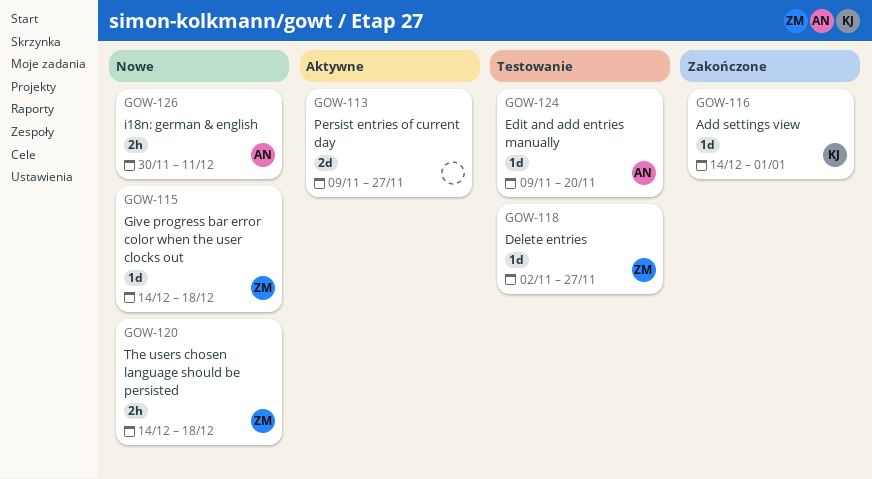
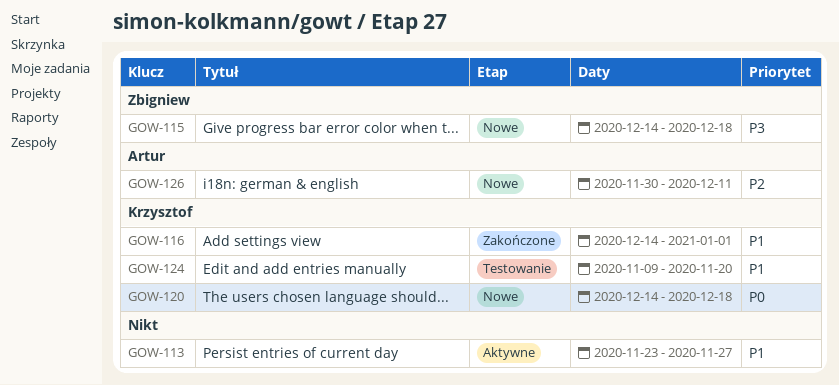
GOW-113, start: Nov 9 -> Nov 23
GOW-118: present -> none
GOW-120, owner: Zbigniew -> Krzysztof
GOW-124, owner: Artur -> Krzysztof

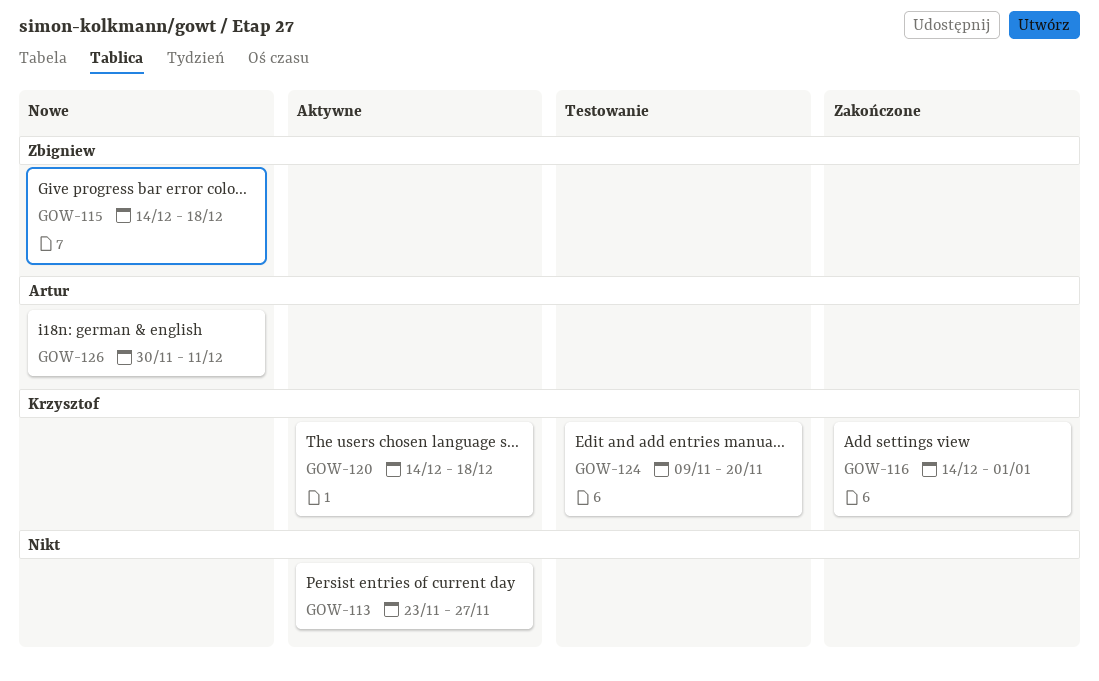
GOW-120, status: Nowe -> Aktywne

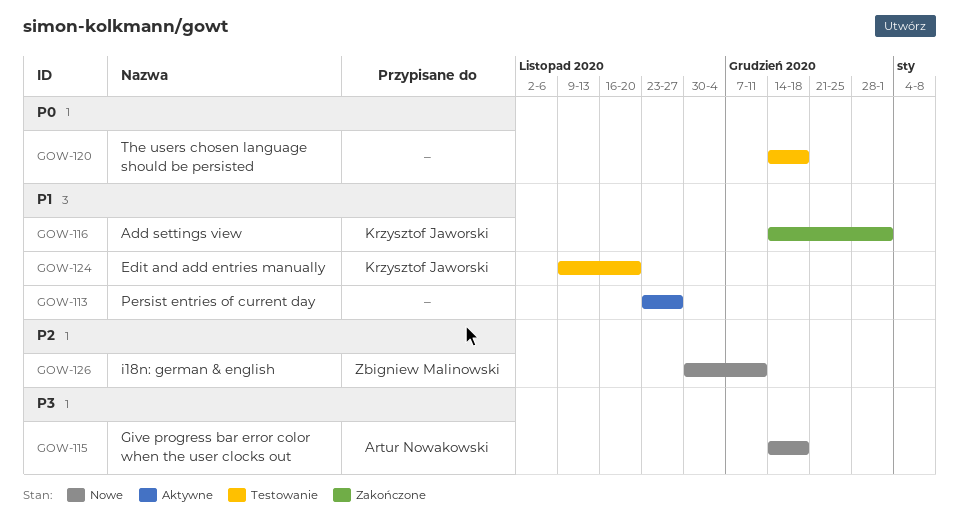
GOW-115, owner: Zbigniew Malinowski -> Artur Nowakowski
GOW-120, status: Aktywne -> Testowanie
GOW-120, owner: Krzysztof Jaworski -> none
GOW-126, owner: Artur Nowakowski -> Zbigniew Malinowski

